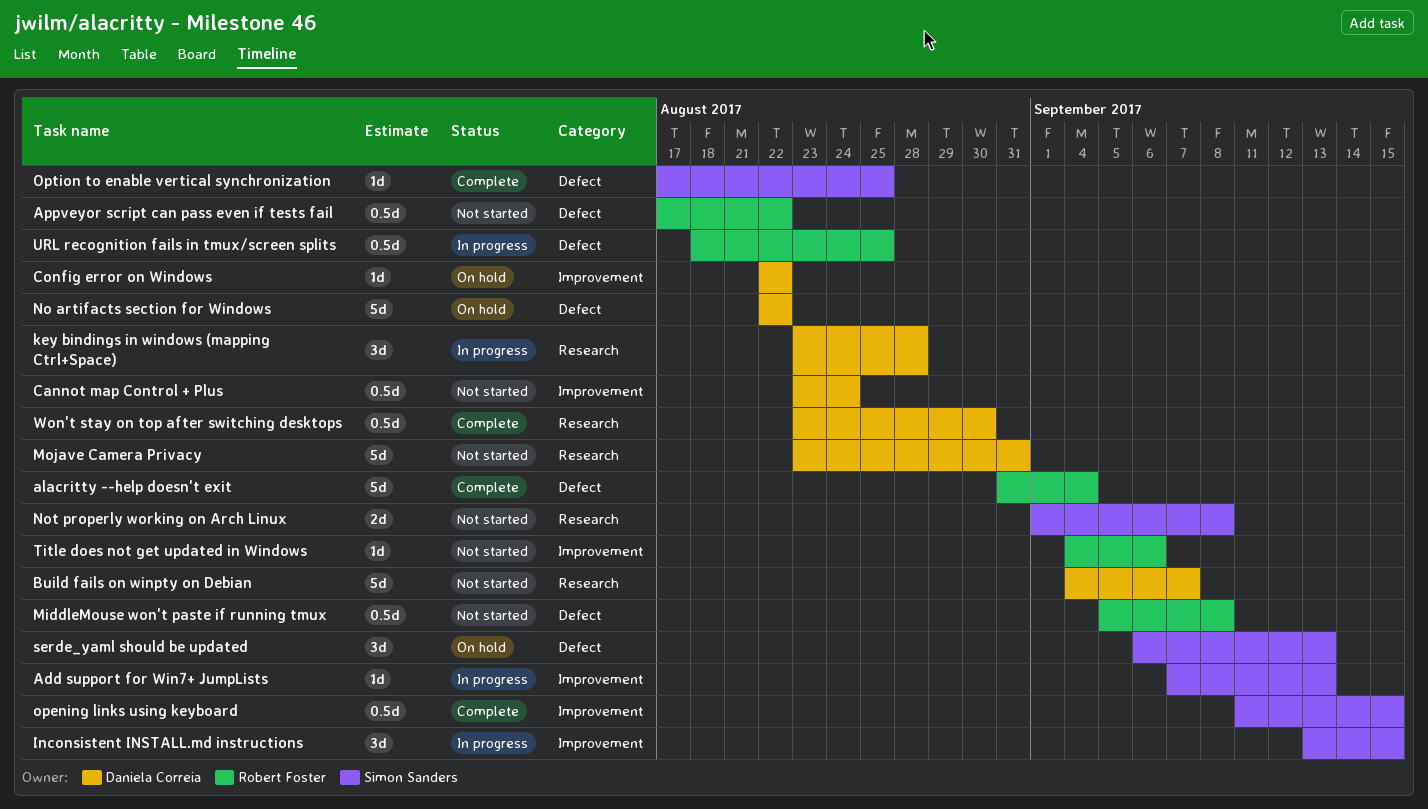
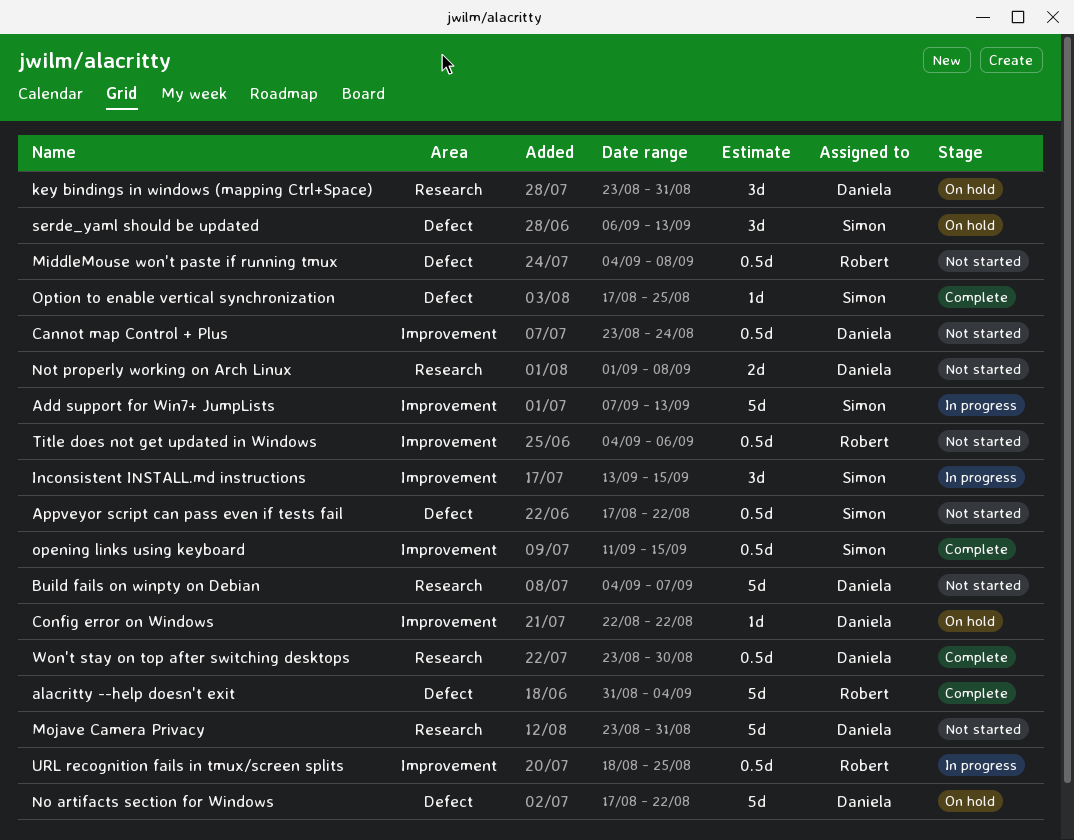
Add support for Win7+ JumpLists, estimate: 1d -> 5d
Appveyor script can pass even if tests fail, owner: Robert Foster -> Simon Sanders
key bindings in windows (mapping Ctrl+Space), status: In progress -> On hold
key bindings in windows (mapping Ctrl+Space), due: Aug 28 -> Aug 31
MiddleMouse won't paste if running tmux, start: Sep 5 -> Sep 4
No artifacts section for Windows, start: Aug 22 -> Aug 17
Not properly working on Arch Linux, owner: Simon Sanders -> Daniela Correia
Title does not get updated in Windows, estimate: 1d -> 0.5d
URL recognition fails in tmux/screen splits, label: Defect -> Improvement

